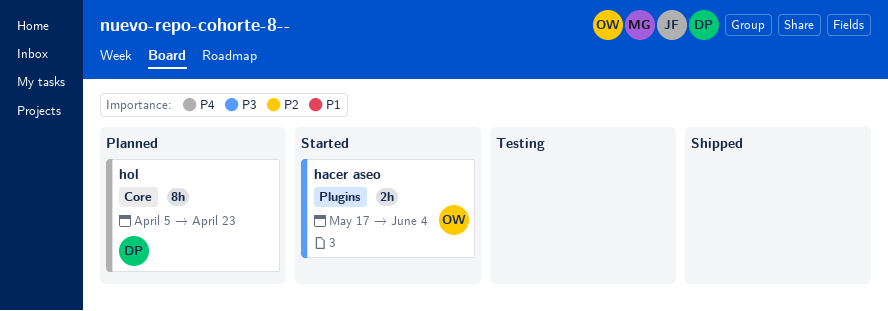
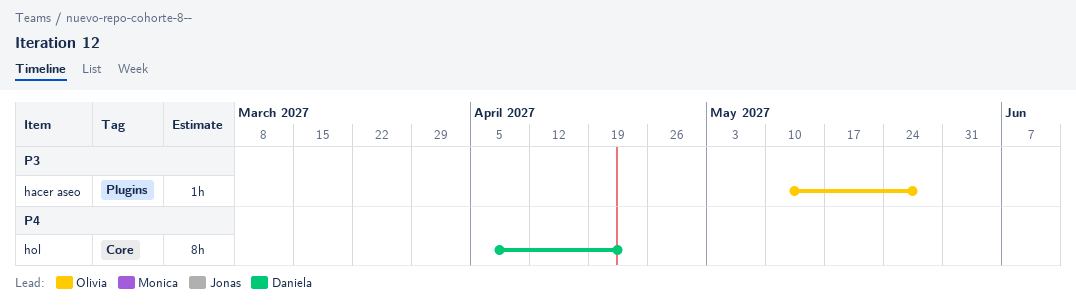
hacer aseo, estimate: 2h -> 1h
hacer aseo, start: May 17 -> May 10
hacer aseo, due: Jun 4 -> May 28

